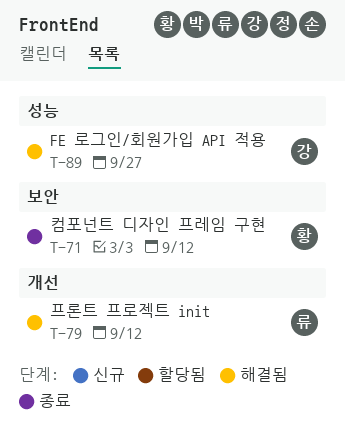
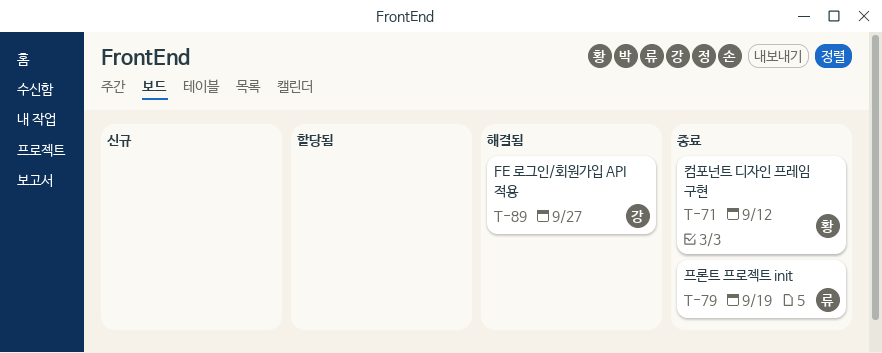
T-79, status: 해결됨 -> 종료
T-79, due: Sep 12 -> Sep 19

